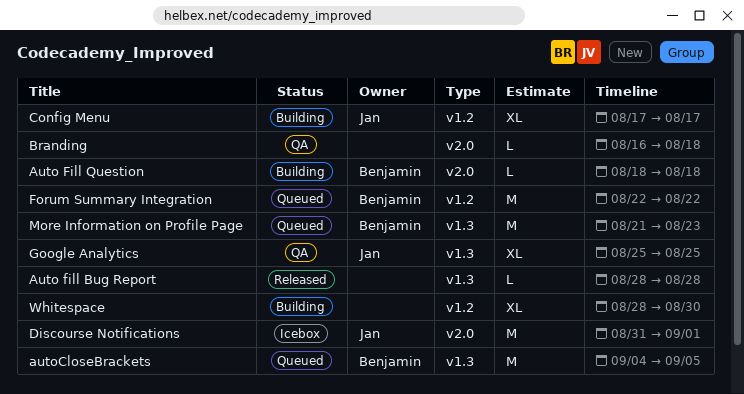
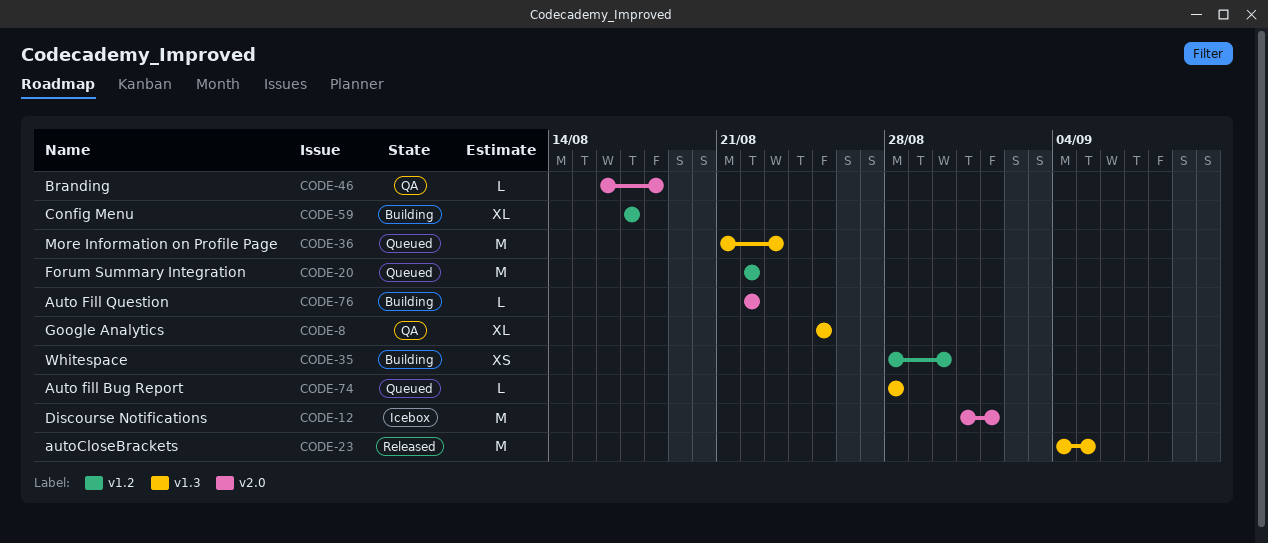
Auto fill Bug Report, status: Released -> Queued
Auto Fill Question, start: Aug 18 -> Aug 22
Auto Fill Question, due: Aug 18 -> Aug 22
autoCloseBrackets, status: Queued -> Released
Whitespace, estimate: XL -> XS

